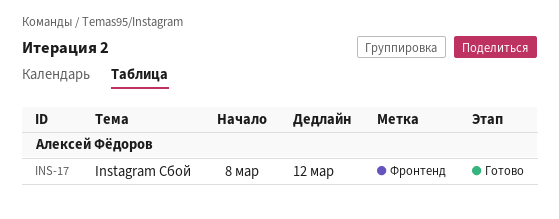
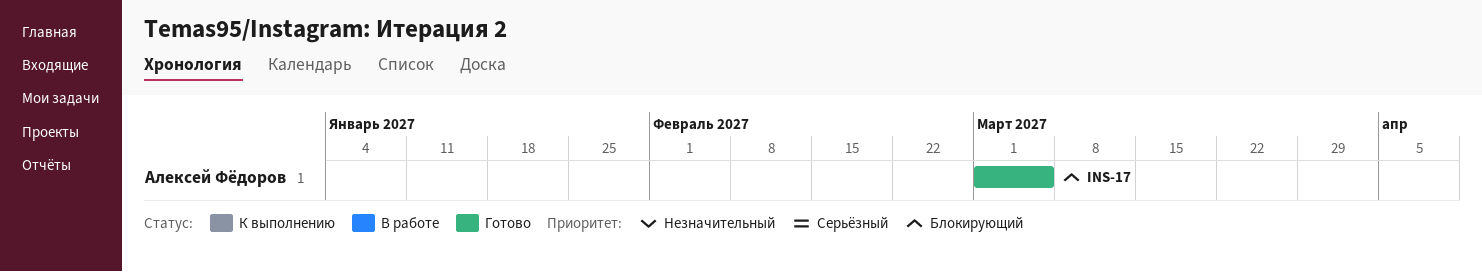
INS-17, start: Mar 8 -> Mar 1
INS-17, due: Mar 12 -> Mar 5

